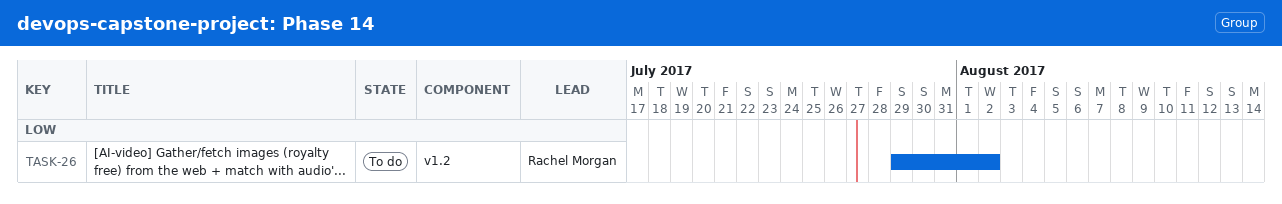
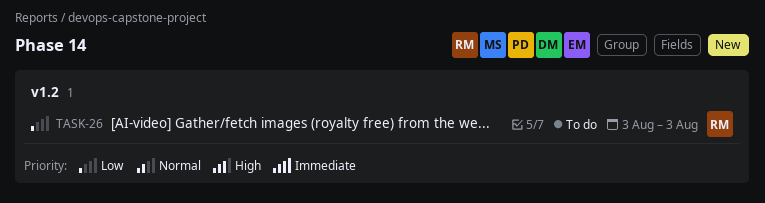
TASK-26, start: Jul 29 -> Aug 3
TASK-26, due: Aug 2 -> Aug 3

